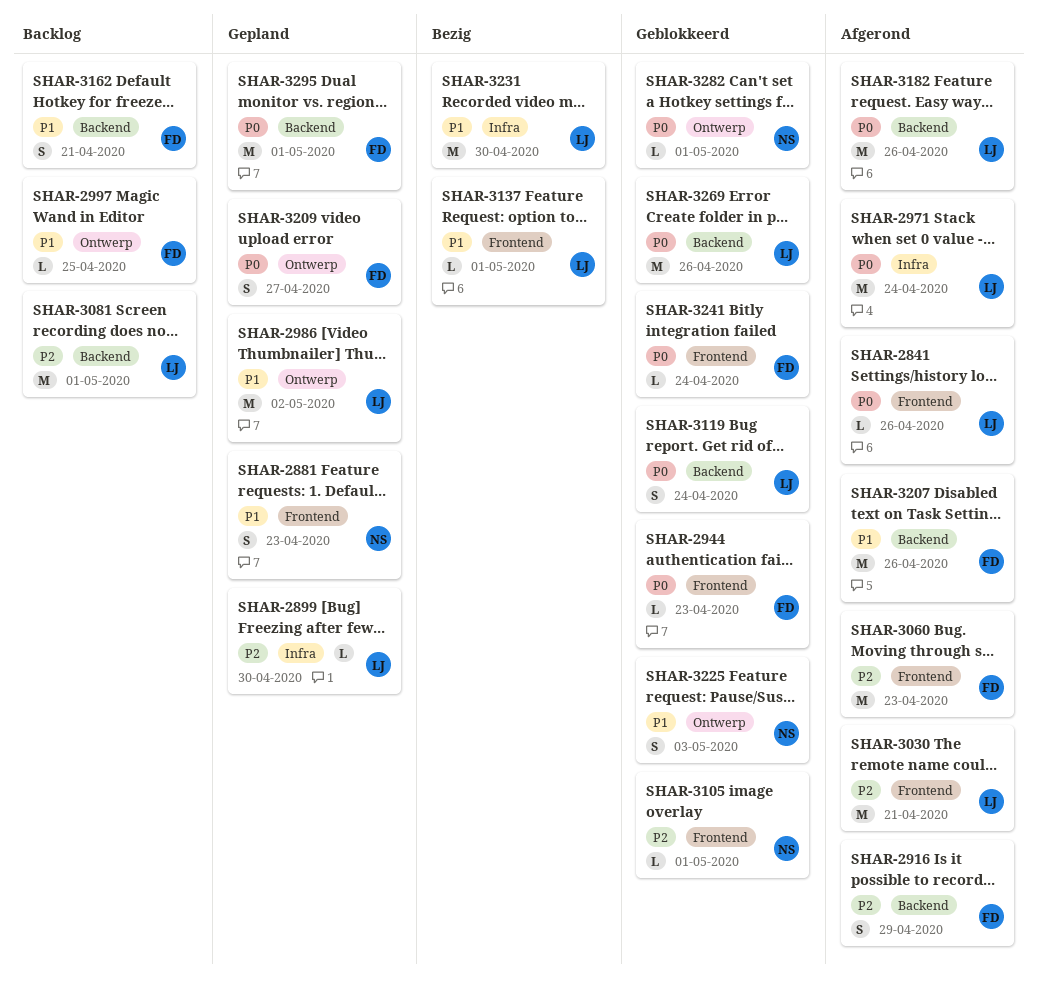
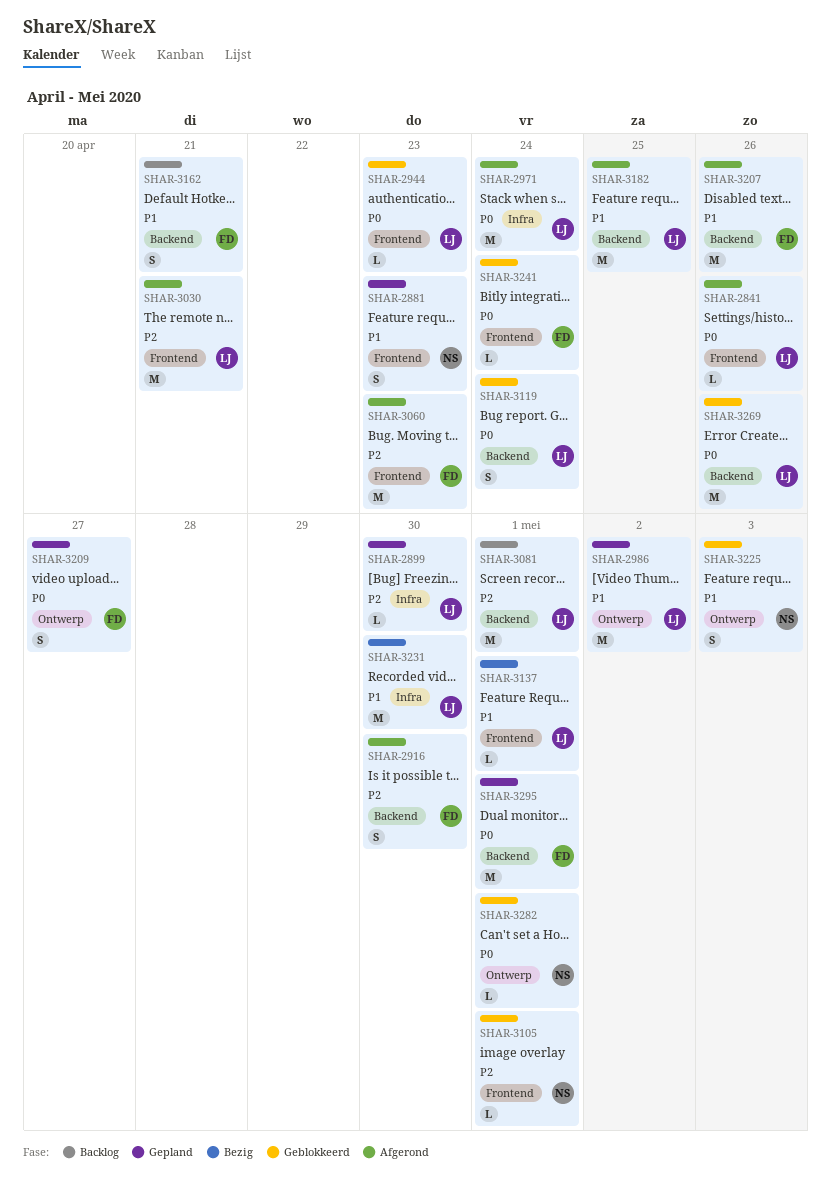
SHAR-2916, due: Apr 29 -> Apr 30
SHAR-2944, owner: FD -> LJ
SHAR-2997: present -> none
SHAR-3182, priority: P0 -> P1
SHAR-3182, due: Apr 26 -> Apr 25

